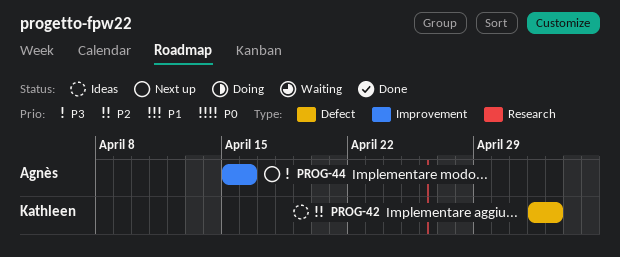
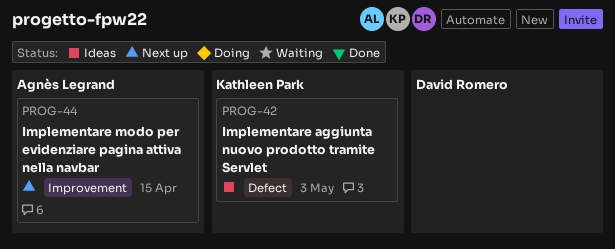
PROG-44, due: Apr 16 -> Apr 15

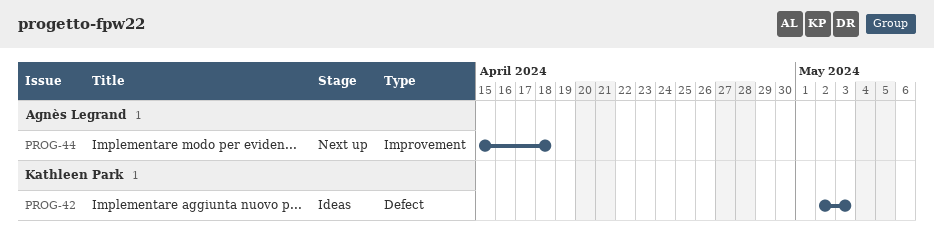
PROG-44, due: Apr 15 -> Apr 18

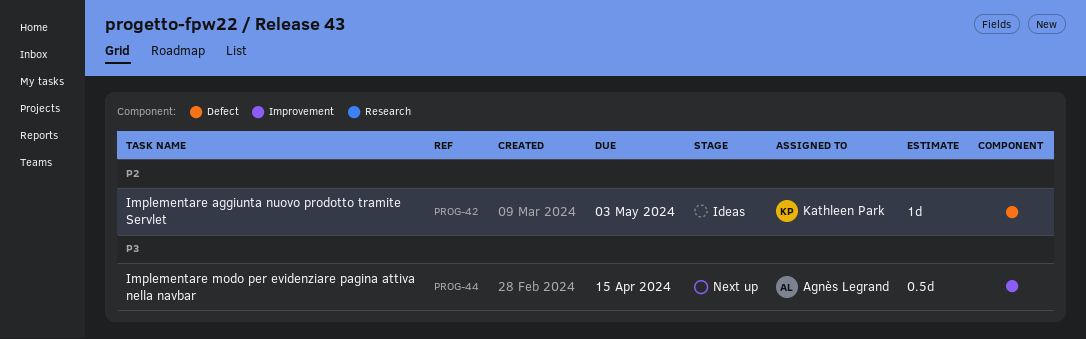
PROG-44, due: Apr 18 -> Apr 15

